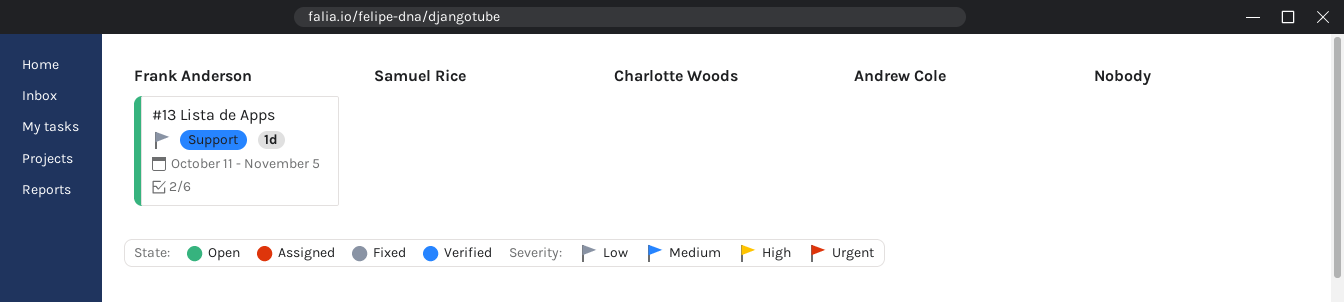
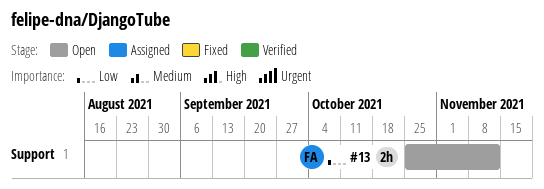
#13, estimate: 1d -> 2h
#13, start: Oct 11 -> Oct 25
#13, due: Nov 5 -> Nov 12

